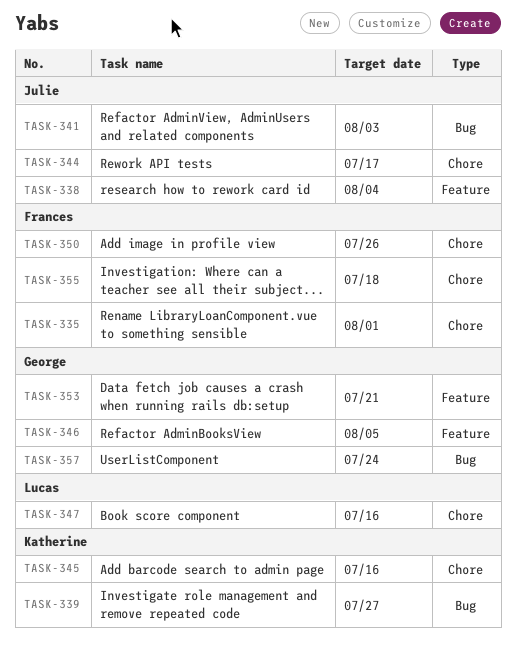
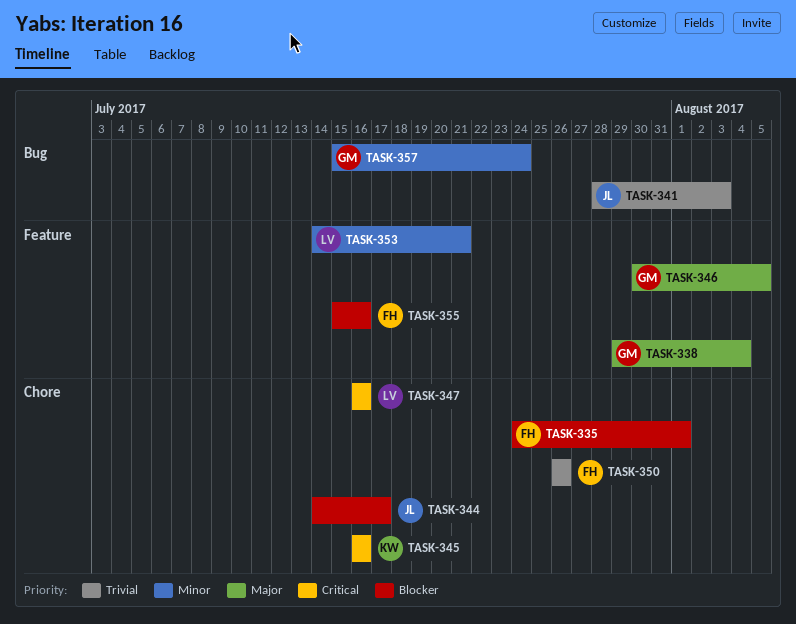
TASK-338, owner: Julie -> George
TASK-339: present -> none
TASK-353, owner: George -> Lucas
TASK-355, label: Chore -> Feature
TASK-355, due: Jul 18 -> Jul 16

